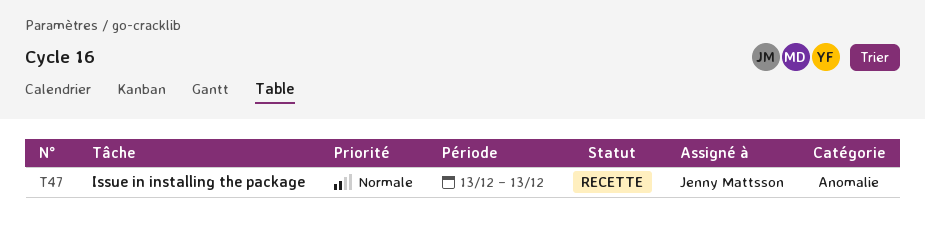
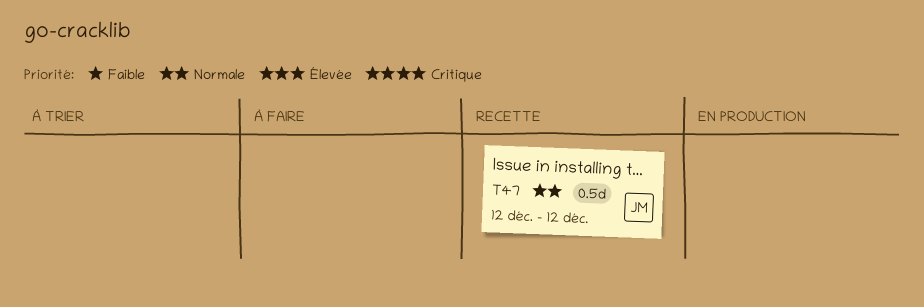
T47, start: Dec 13 -> Dec 12
T47, due: Dec 13 -> Dec 12

